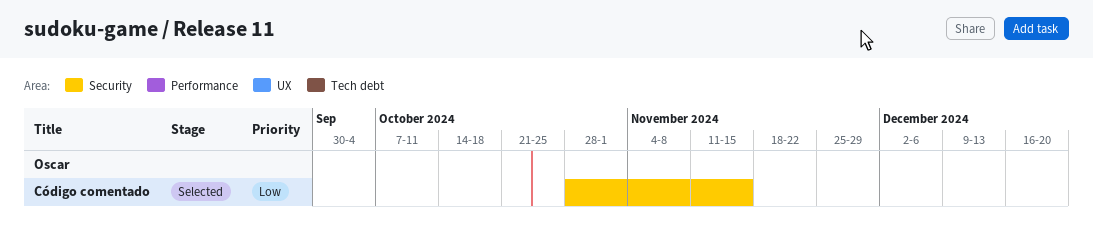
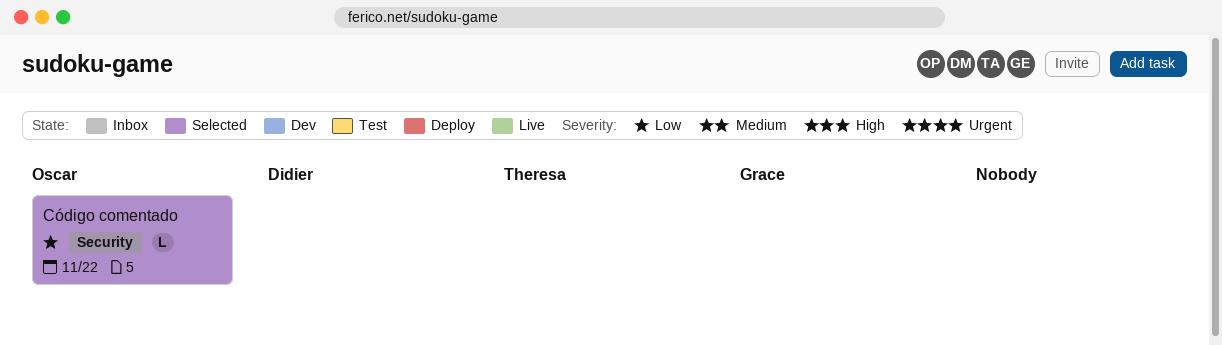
Código comentado, due: Nov 15 -> Nov 22

